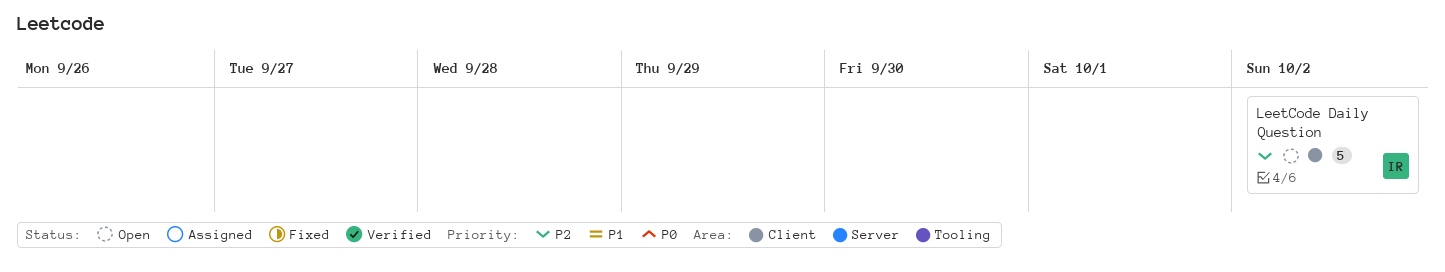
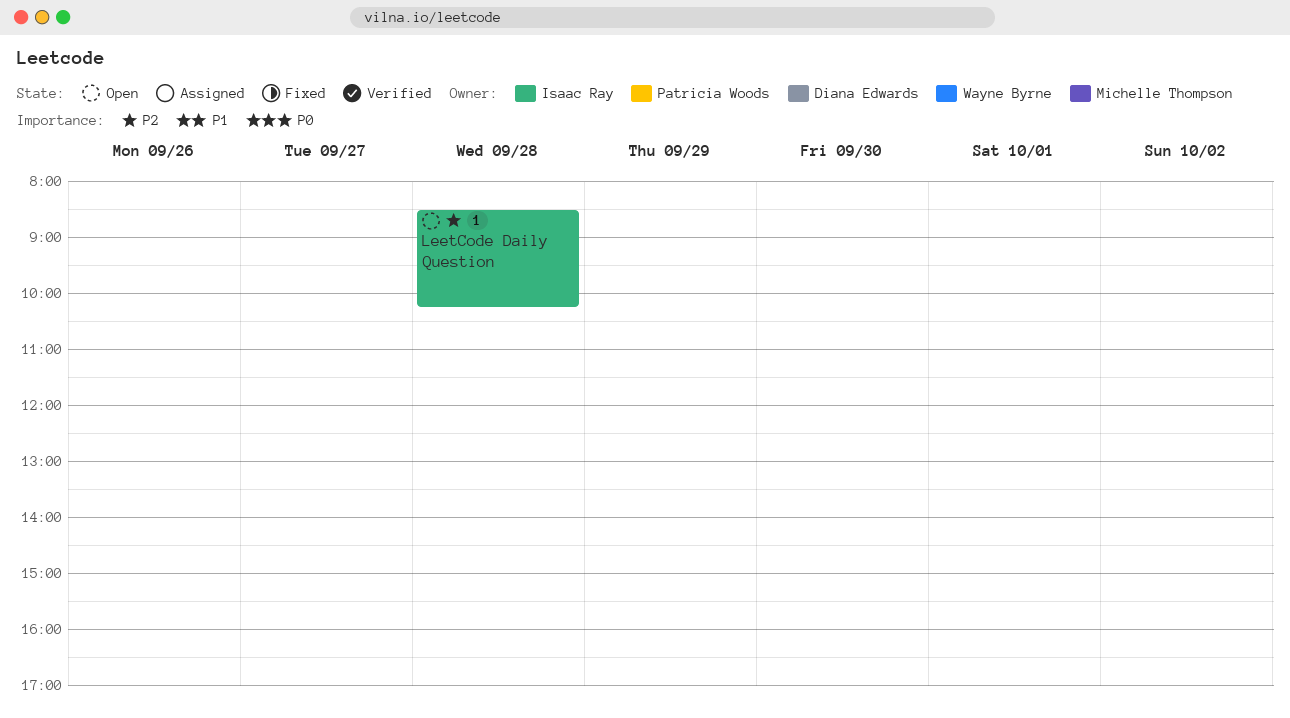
LeetCode Daily Question, estimate: 5 -> 1
LeetCode Daily Question, day: Oct 2 -> Sep 28

